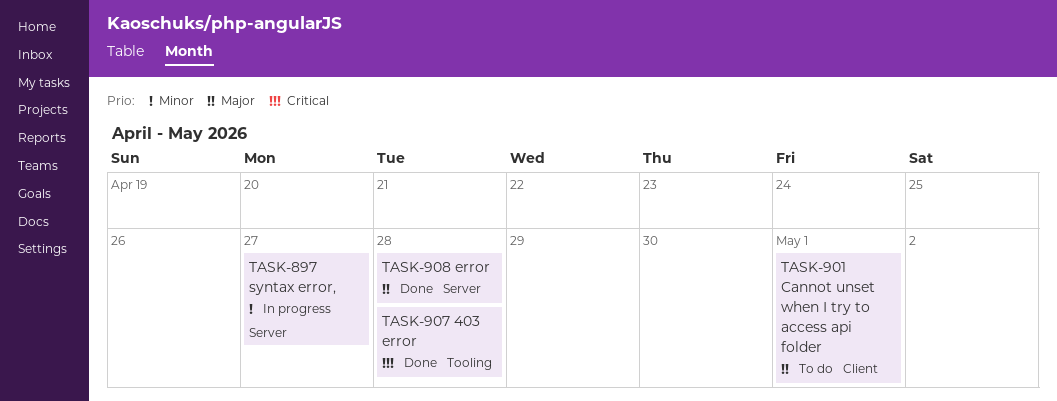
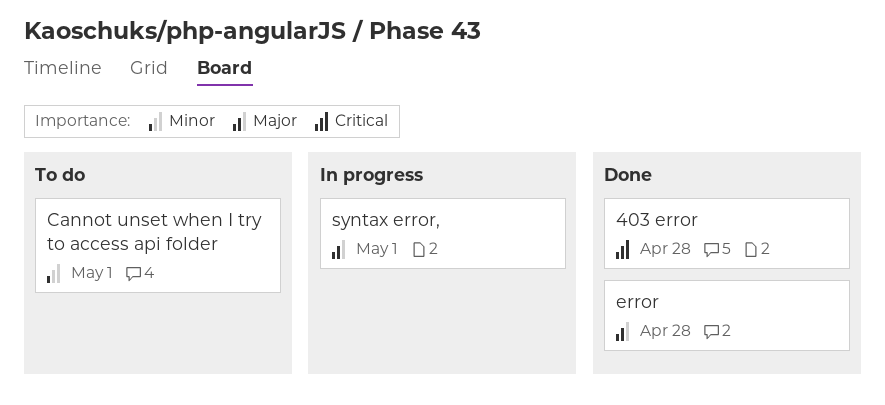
Cannot unset when I try to access api folder, priority: Major -> Minor
syntax error,, priority: Minor -> Major
syntax error,, due: Apr 27 -> May 1

